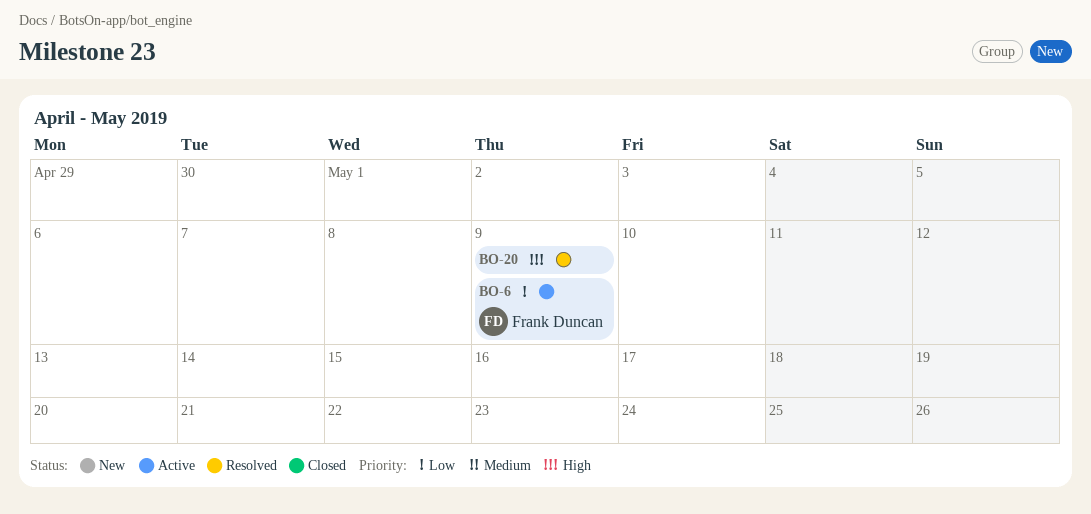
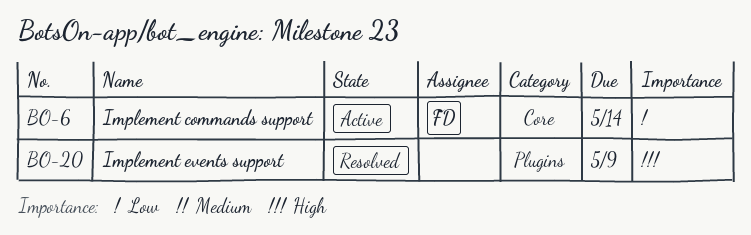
BO-6, due: May 9 -> May 14

